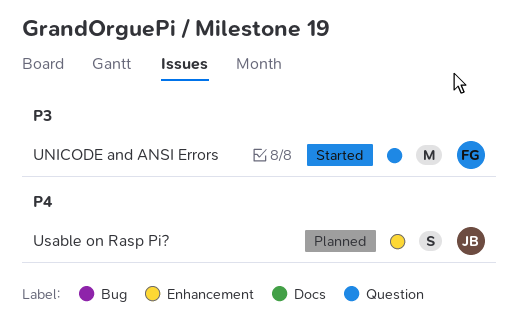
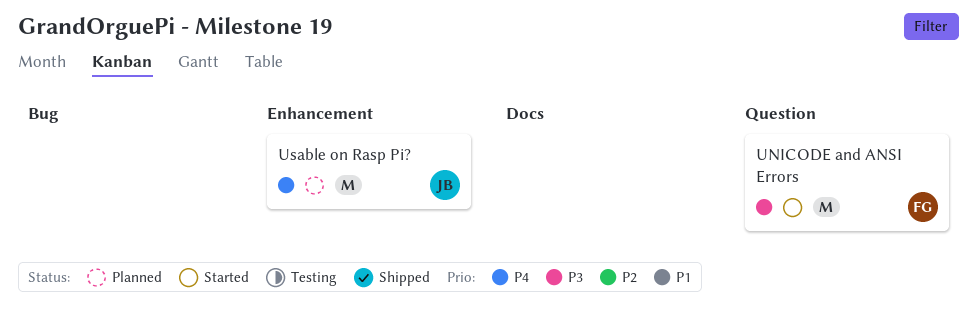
Usable on Rasp Pi?, estimate: S -> M

